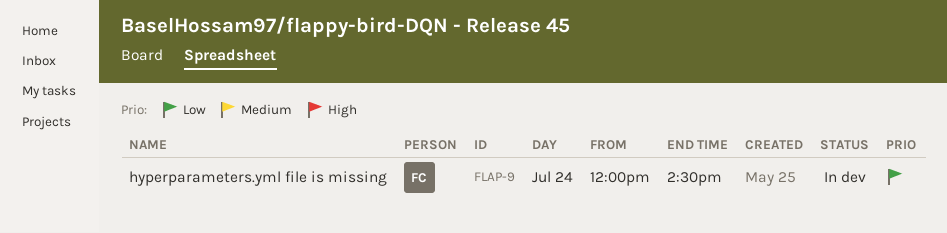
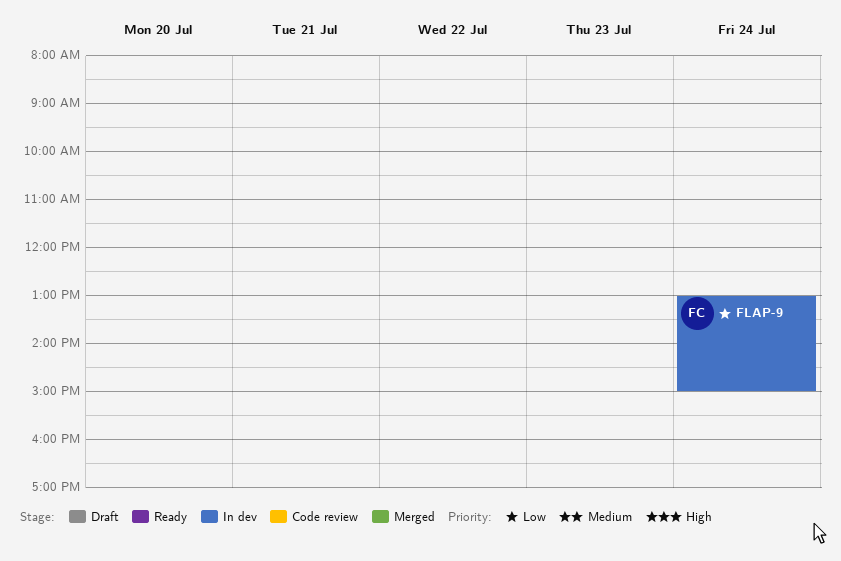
FLAP-9, begins: 12:00 -> 13:00
FLAP-9, ends: 14:30 -> 15:00

